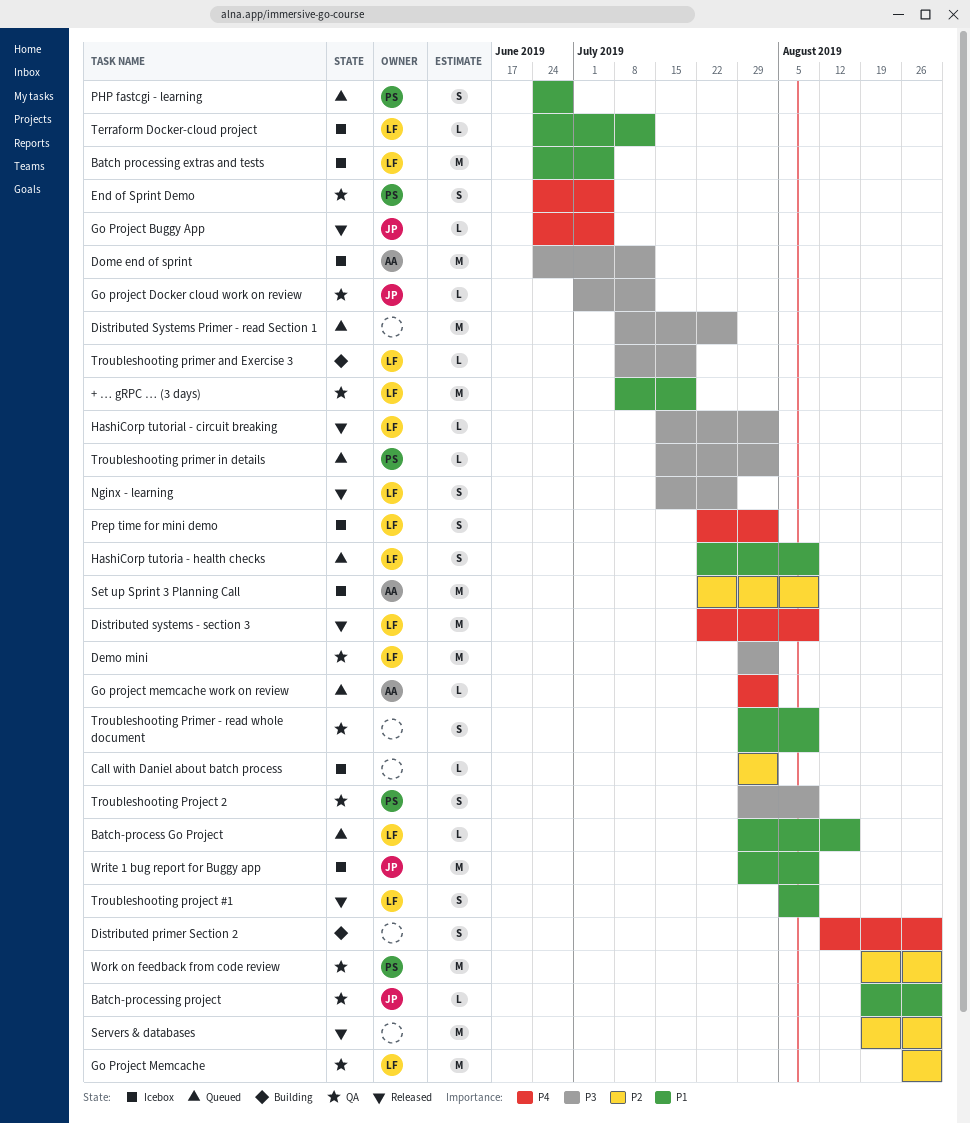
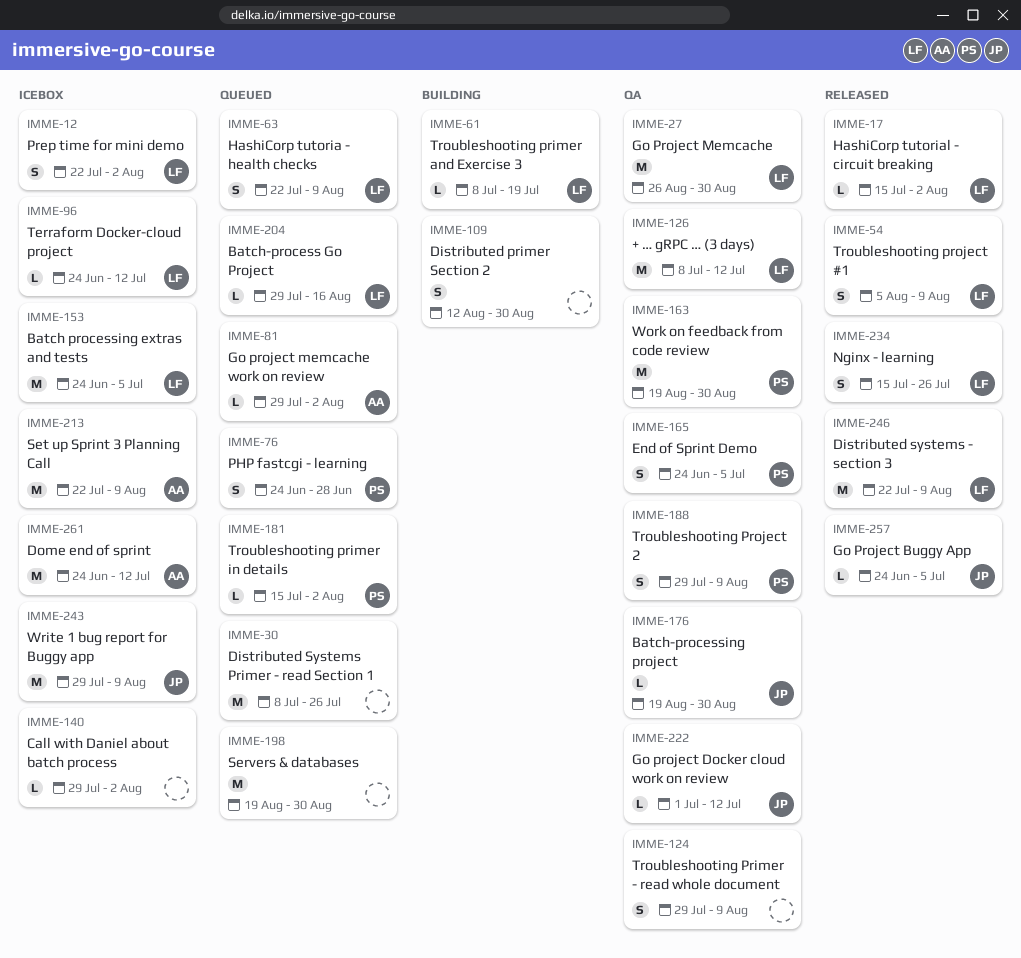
+ … gRPC … (3 days), due: Jul 19 -> Jul 12
Demo mini: present -> none
Servers & databases, status: Released -> Queued

